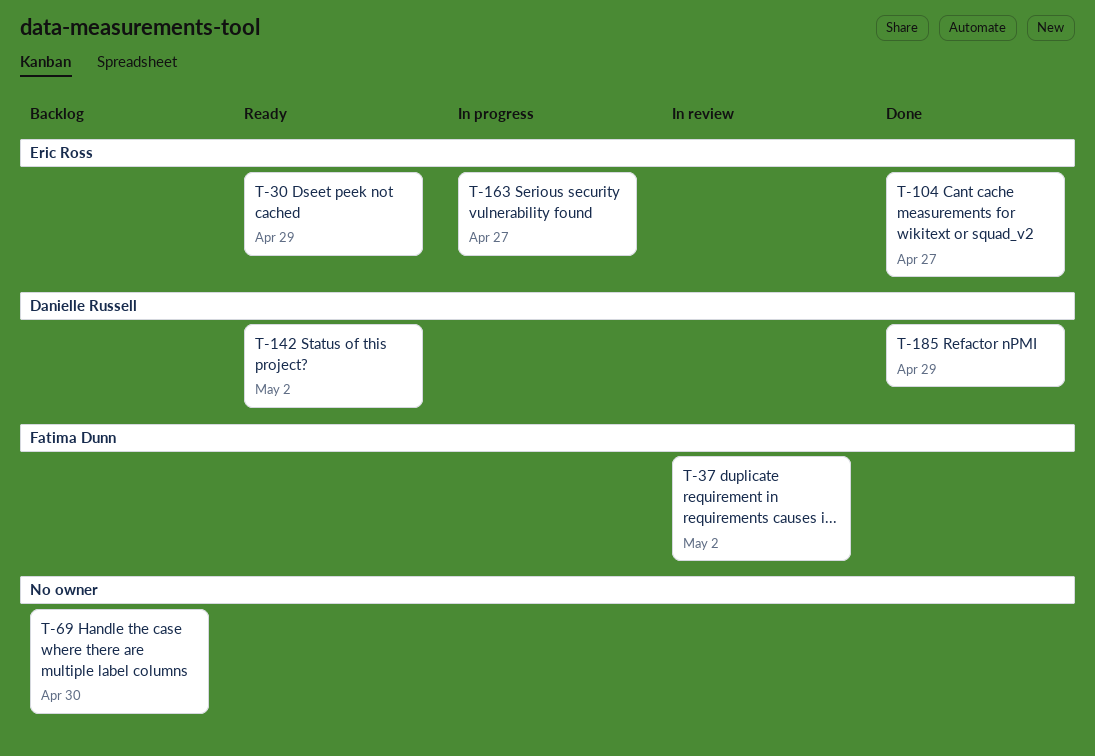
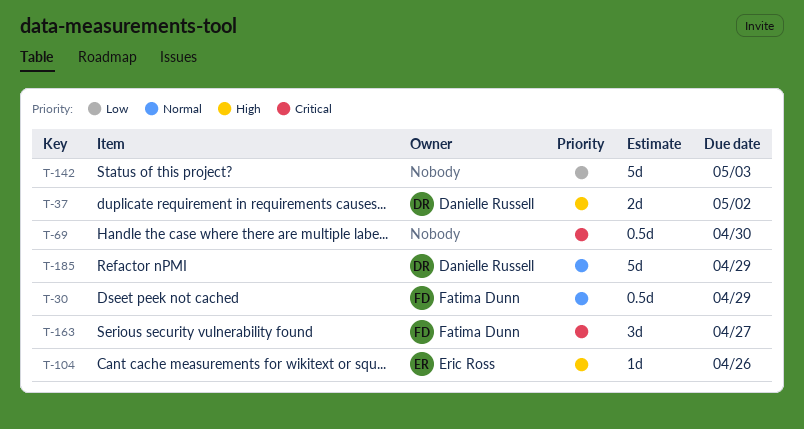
T-30, owner: Eric Ross -> Fatima Dunn
T-37, owner: Fatima Dunn -> Danielle Russell
T-104, due: Apr 27 -> Apr 26
T-142, owner: Danielle Russell -> none
T-142, due: May 2 -> May 3
T-163, owner: Eric Ross -> Fatima Dunn

